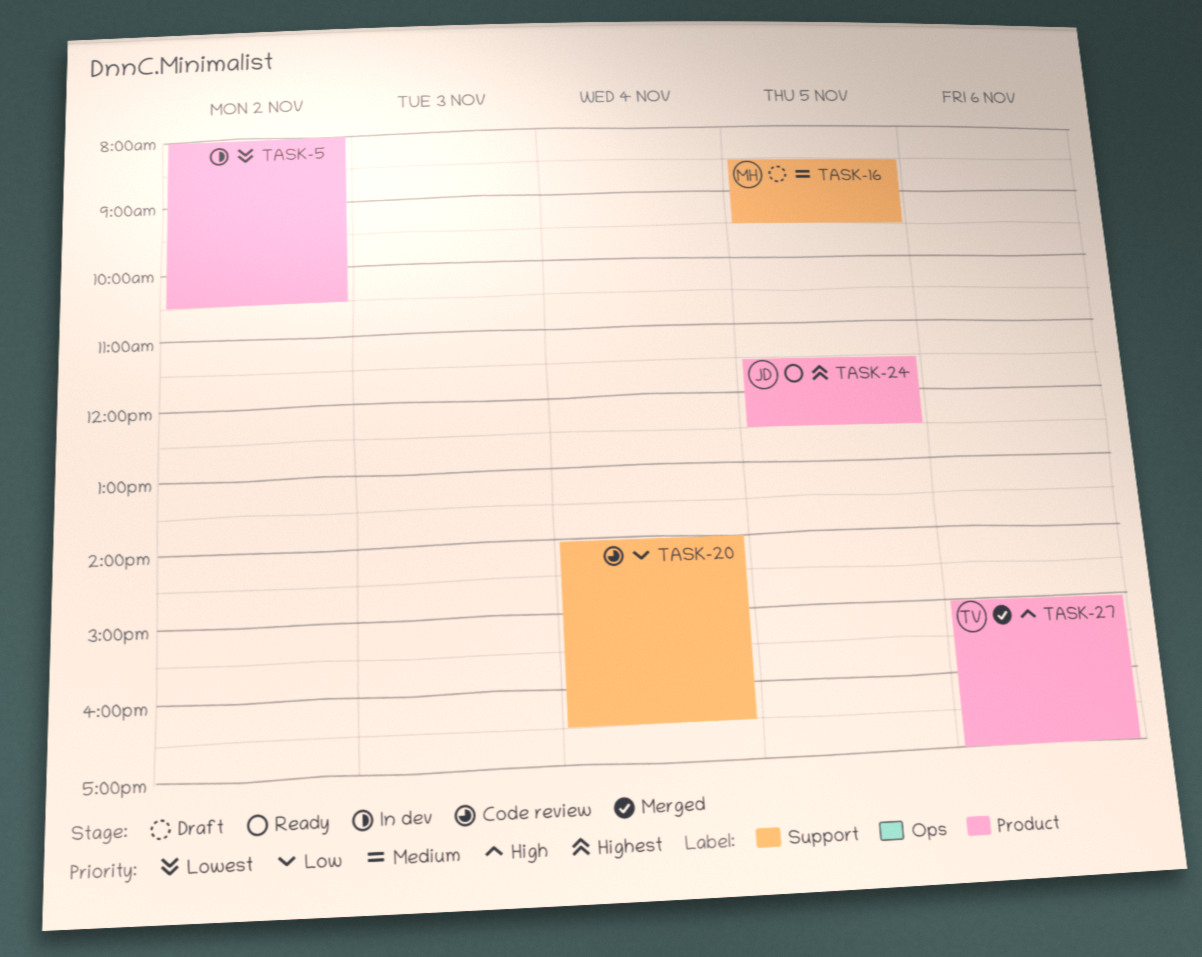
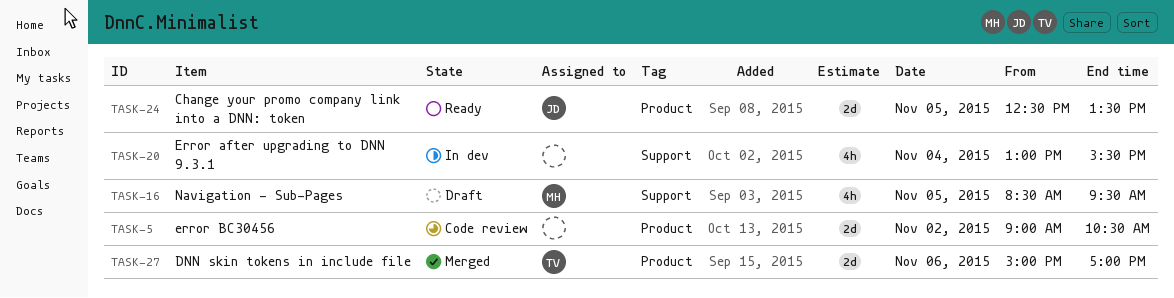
TASK-5, status: In dev -> Code review
TASK-5, begins: 08:00 -> 09:00
TASK-20, status: Code review -> In dev
TASK-20, begins: 14:00 -> 13:00
TASK-20, ends: 16:30 -> 15:30
TASK-24, begins: 11:30 -> 12:30
TASK-24, ends: 12:30 -> 13:30

